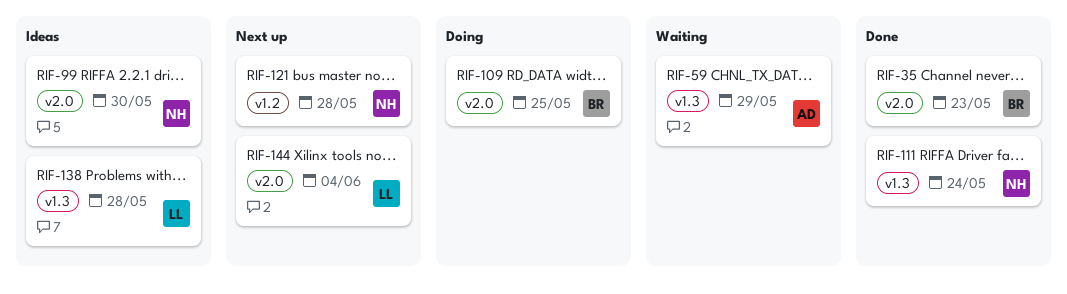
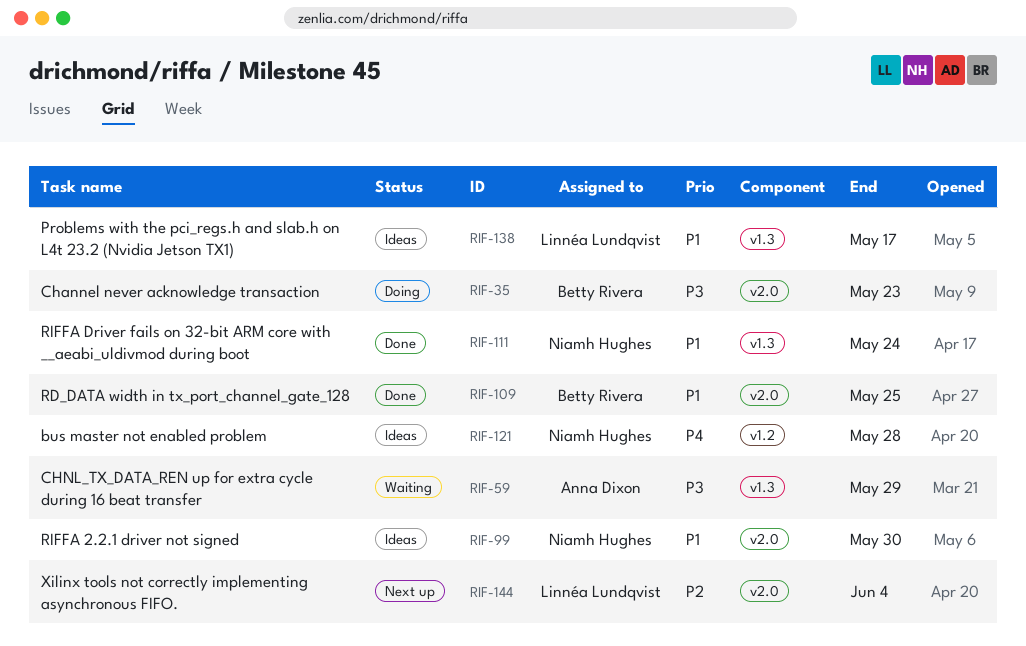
RIF-35, status: Done -> Doing
RIF-109, status: Doing -> Done
RIF-121, status: Next up -> Ideas
RIF-138, due: May 28 -> May 17

